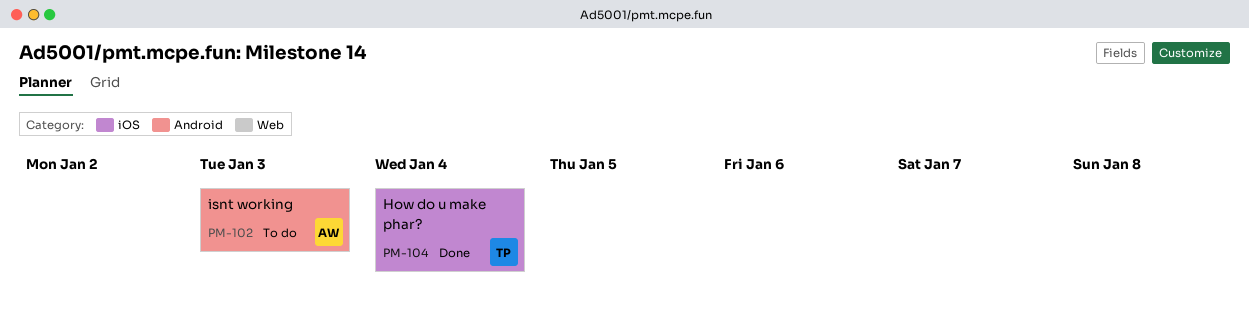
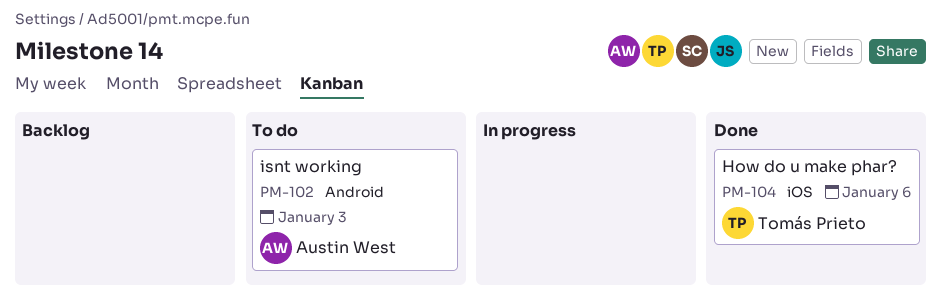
PM-104, due: Jan 4 -> Jan 6

